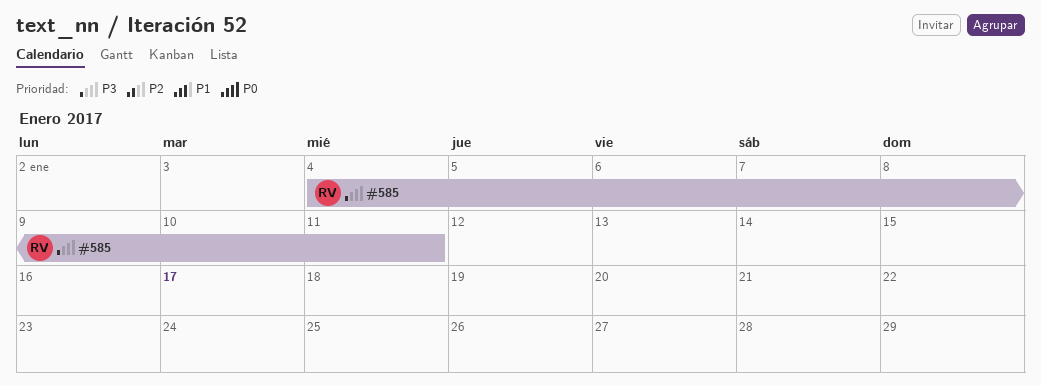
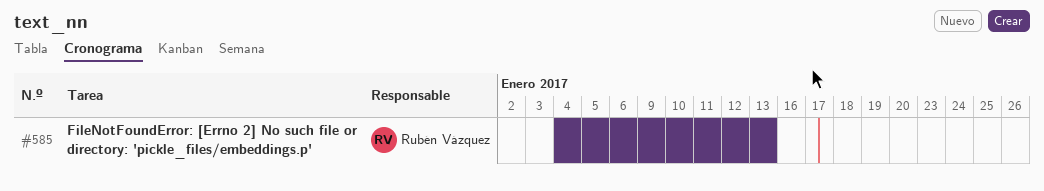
#585, due: Jan 11 -> Jan 13

